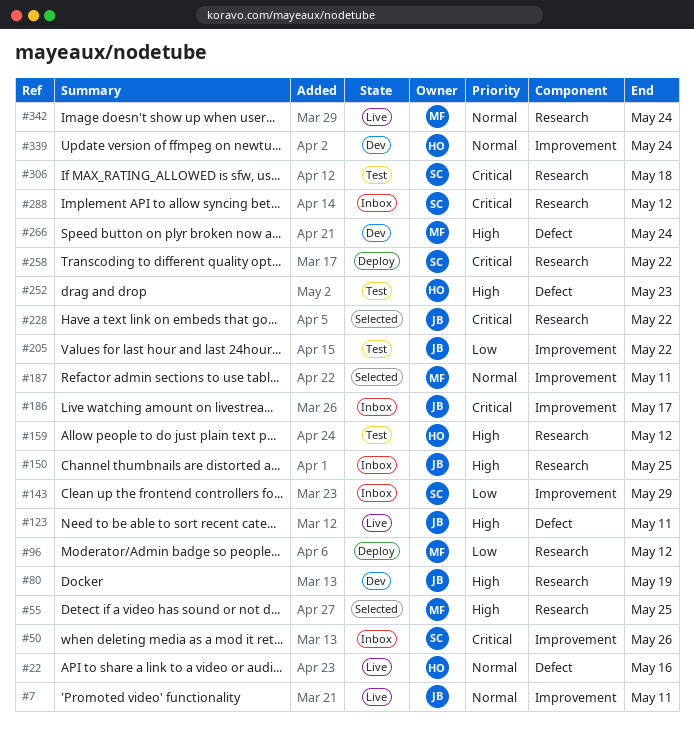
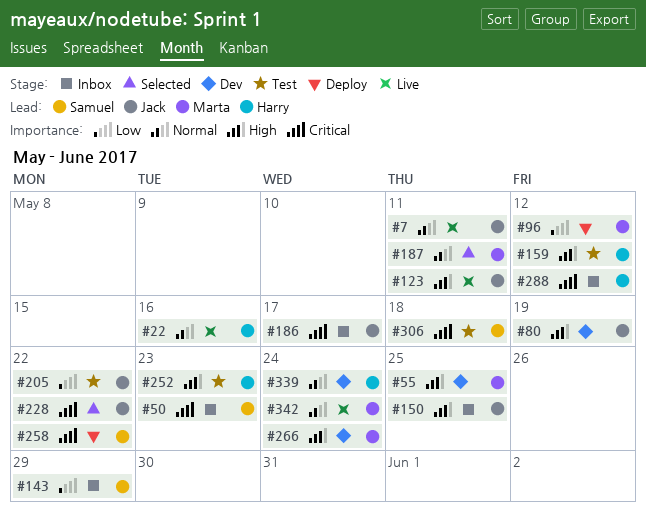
#50, due: May 26 -> May 23
#55, status: Selected -> Dev
#288, owner: Samuel -> Harry

